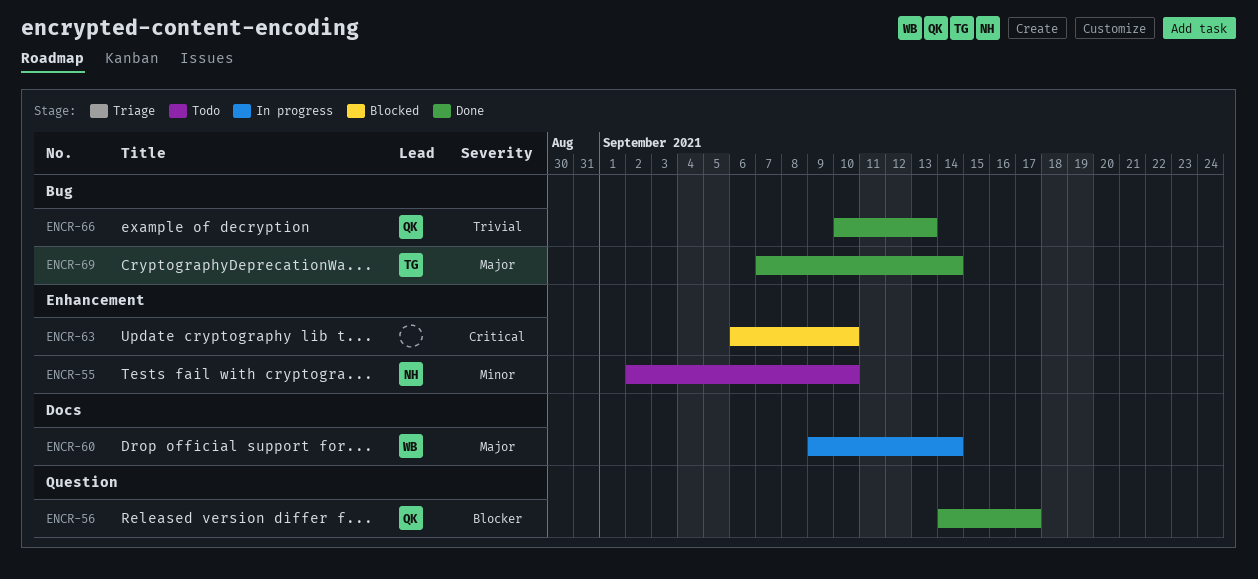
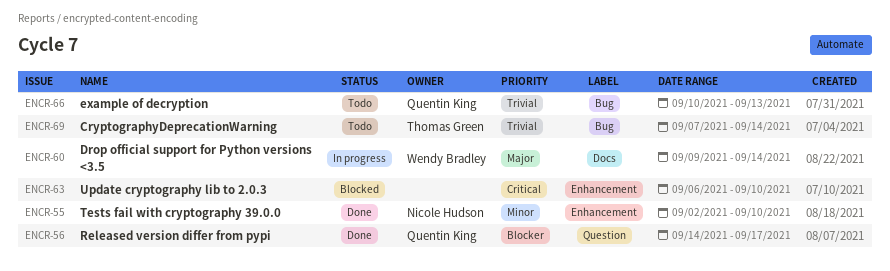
ENCR-55, status: Todo -> Done
ENCR-66, status: Done -> Todo
ENCR-69, status: Done -> Todo
ENCR-69, priority: Major -> Trivial

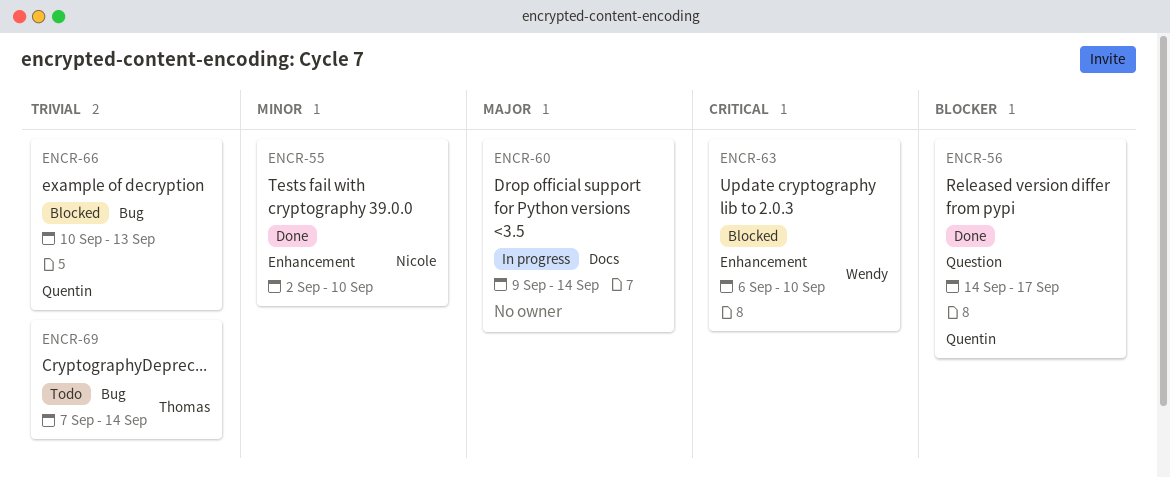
ENCR-60, owner: Wendy Bradley -> none
ENCR-63, owner: none -> Wendy Bradley
ENCR-66, status: Todo -> Blocked

